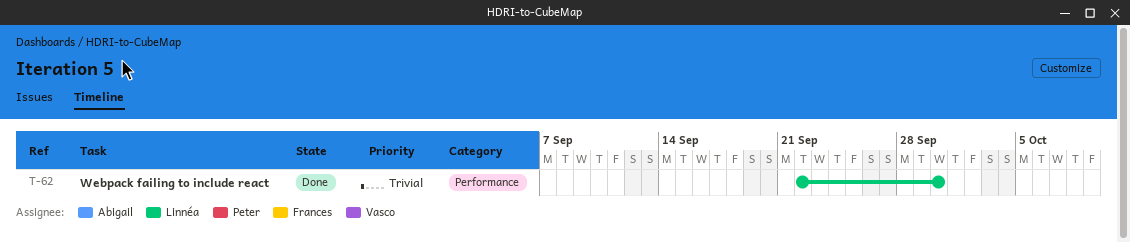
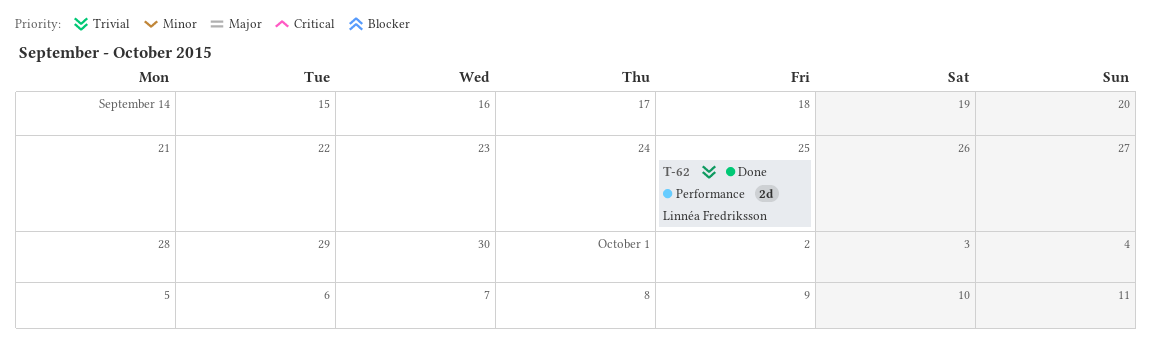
T-62, due: Sep 30 -> Sep 25

